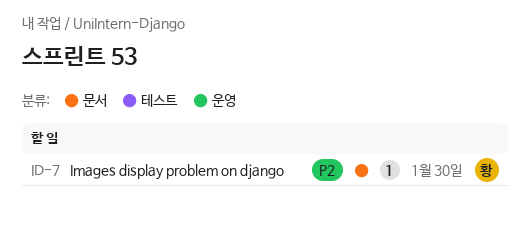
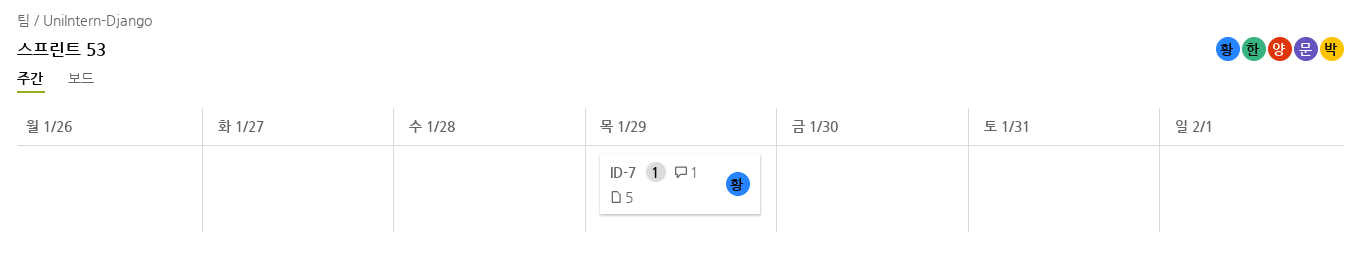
ID-7, due: Jan 30 -> Jan 29

